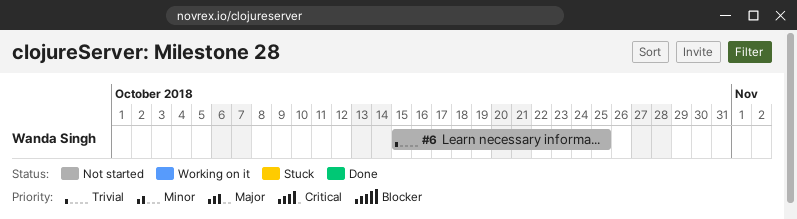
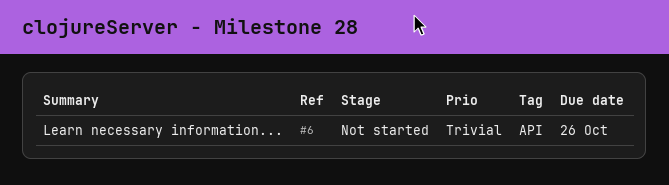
#6, due: Oct 25 -> Oct 26

